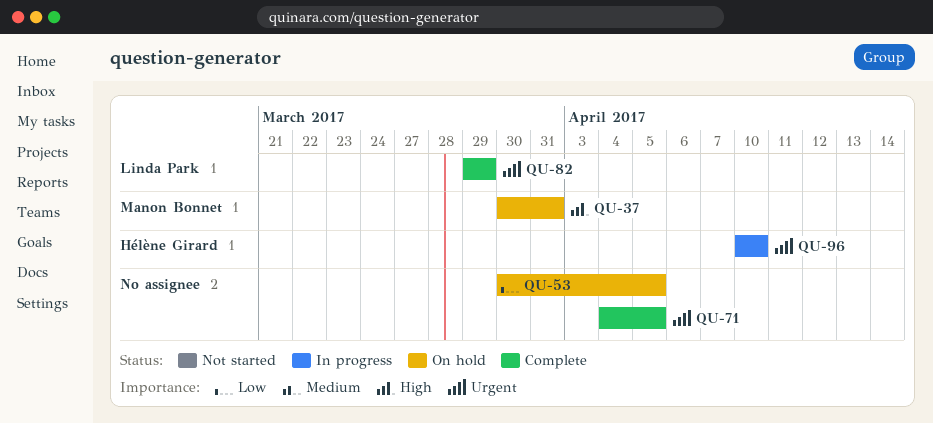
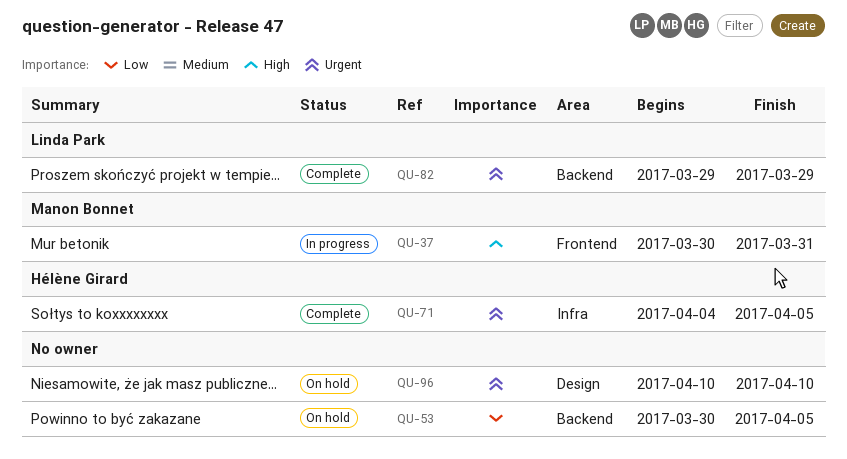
QU-37, status: On hold -> In progress
QU-71, owner: none -> Hélène Girard
QU-96, status: In progress -> On hold
QU-96, owner: Hélène Girard -> none

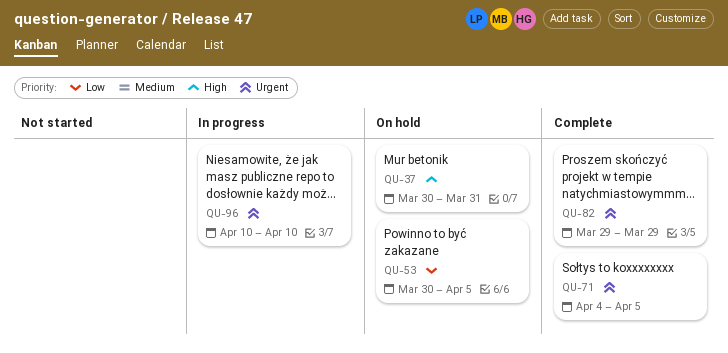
QU-37, status: In progress -> On hold
QU-96, status: On hold -> In progress

